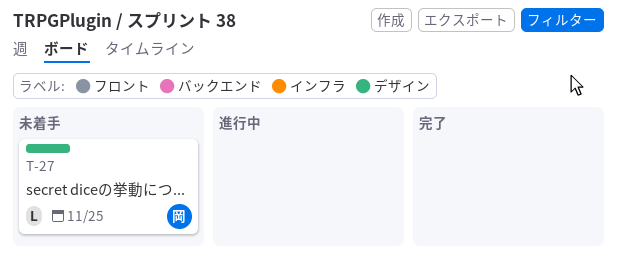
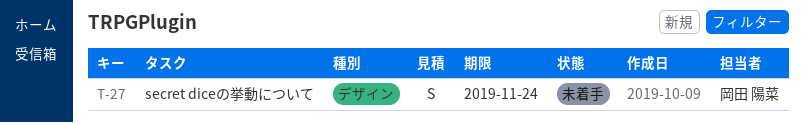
T-27, estimate: L -> S
T-27, due: Nov 25 -> Nov 24

